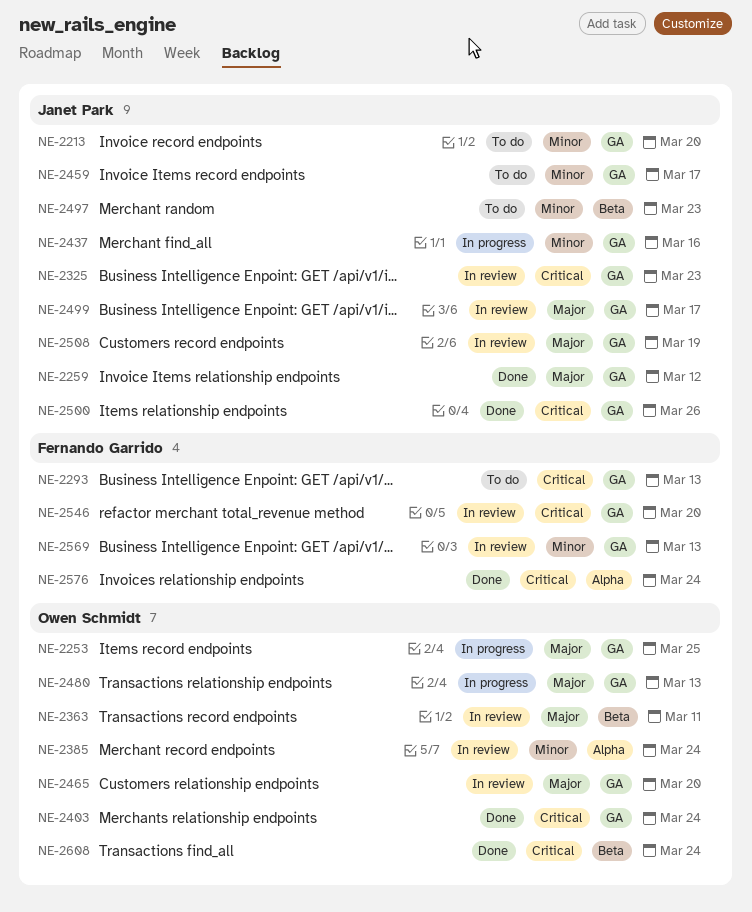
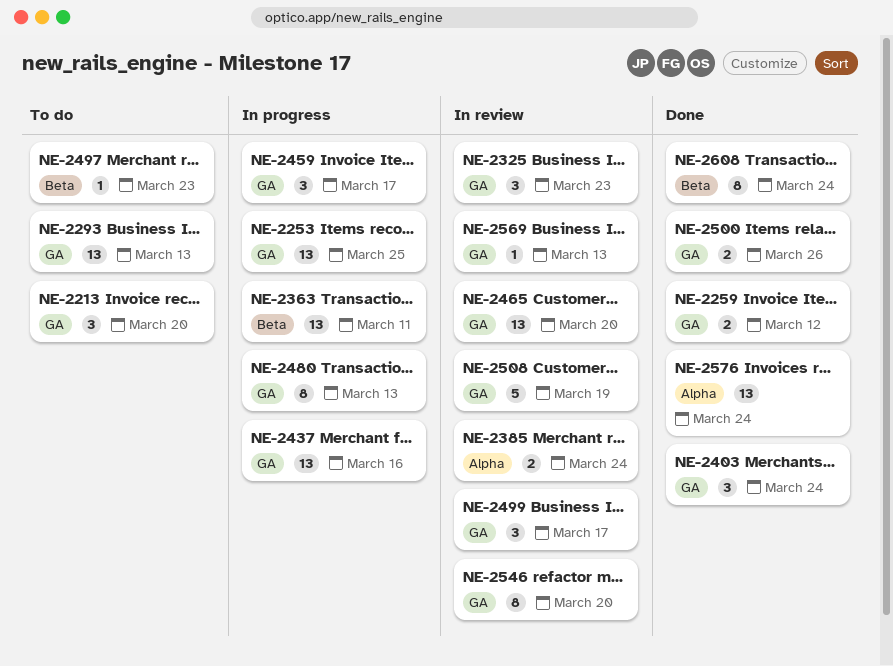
NE-2363, status: In review -> In progress
NE-2459, status: To do -> In progress

